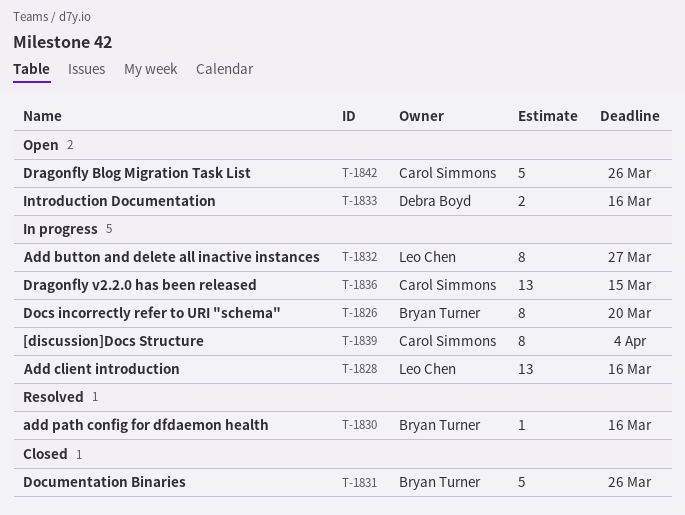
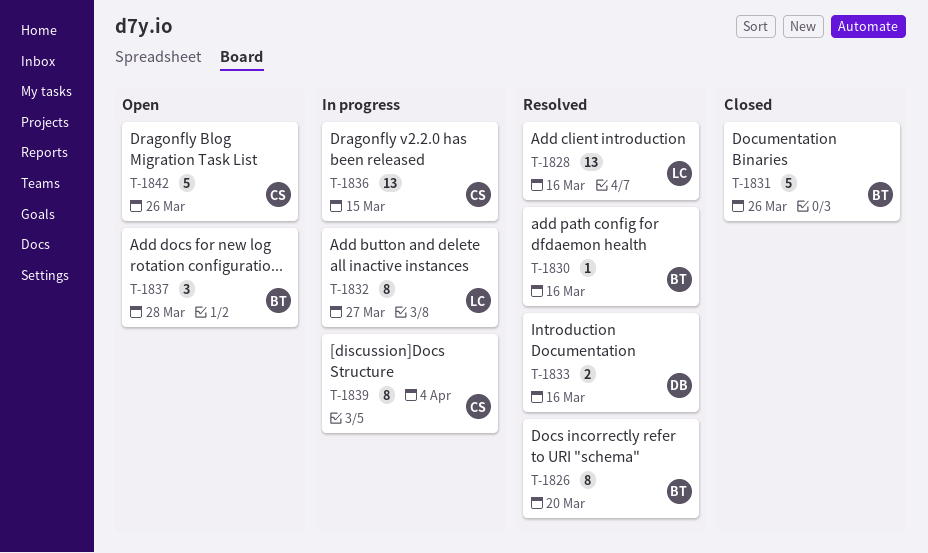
T-1826, status: In progress -> Resolved
T-1828, status: In progress -> Resolved
T-1833, status: Open -> Resolved
T-1837: none -> present

